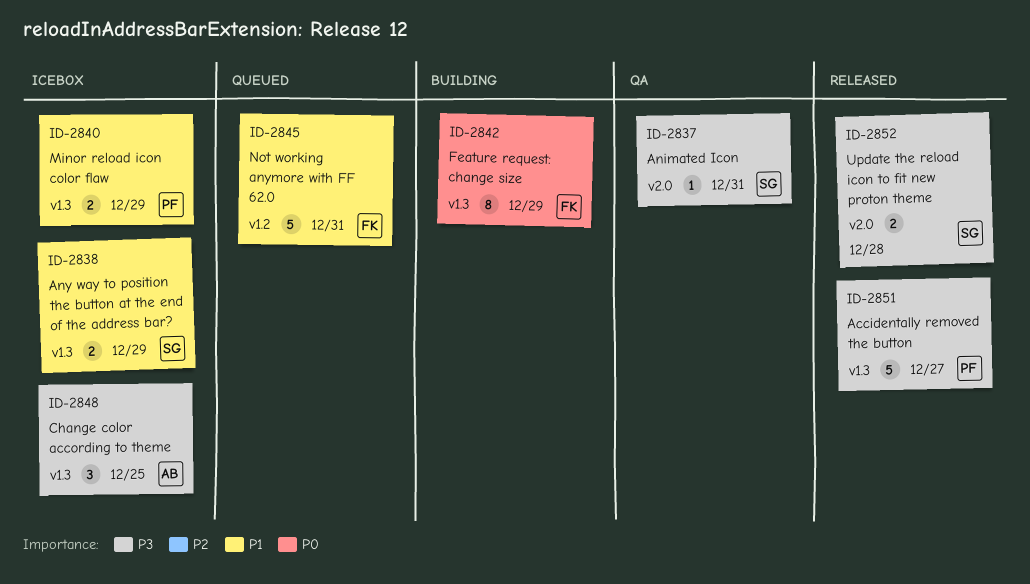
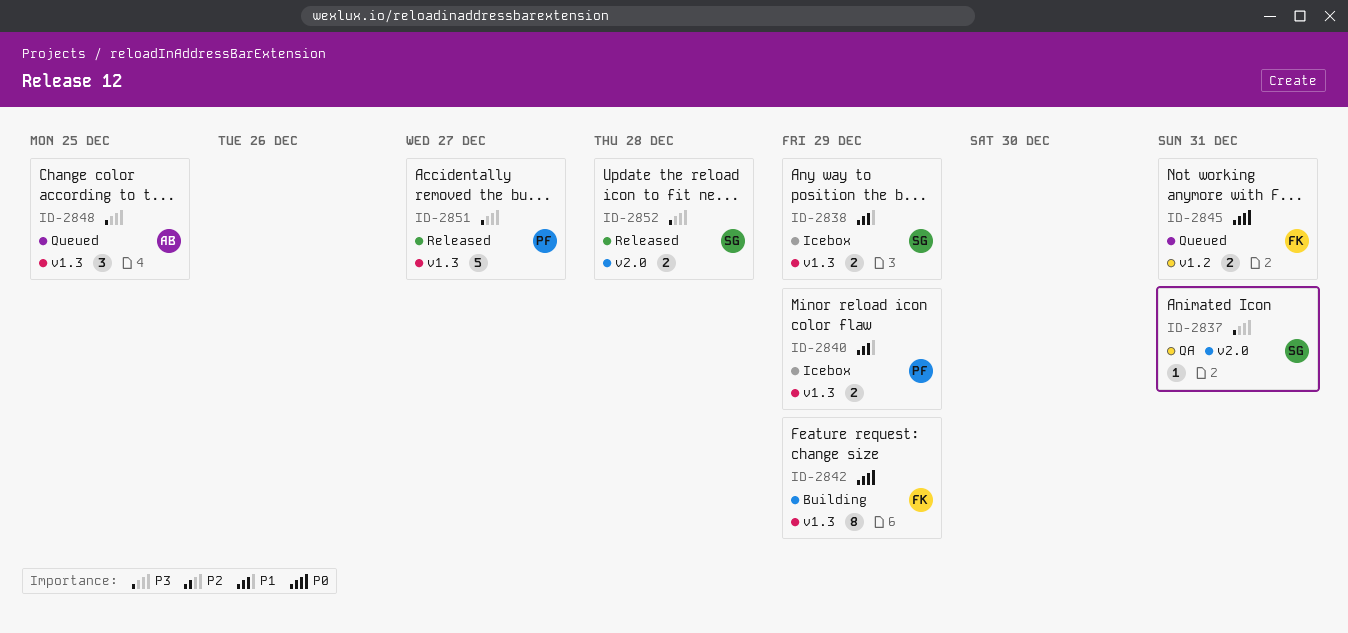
ID-2845, priority: P1 -> P0
ID-2845, estimate: 5 -> 2
ID-2848, status: Icebox -> Queued

